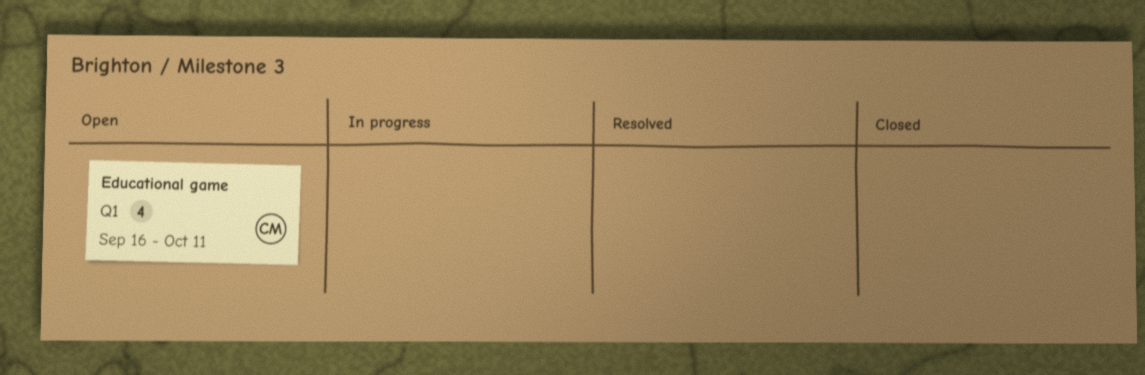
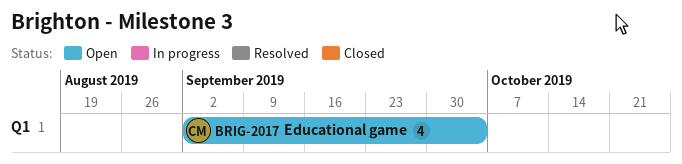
Educational game, start: Sep 16 -> Sep 2
Educational game, due: Oct 11 -> Oct 4

